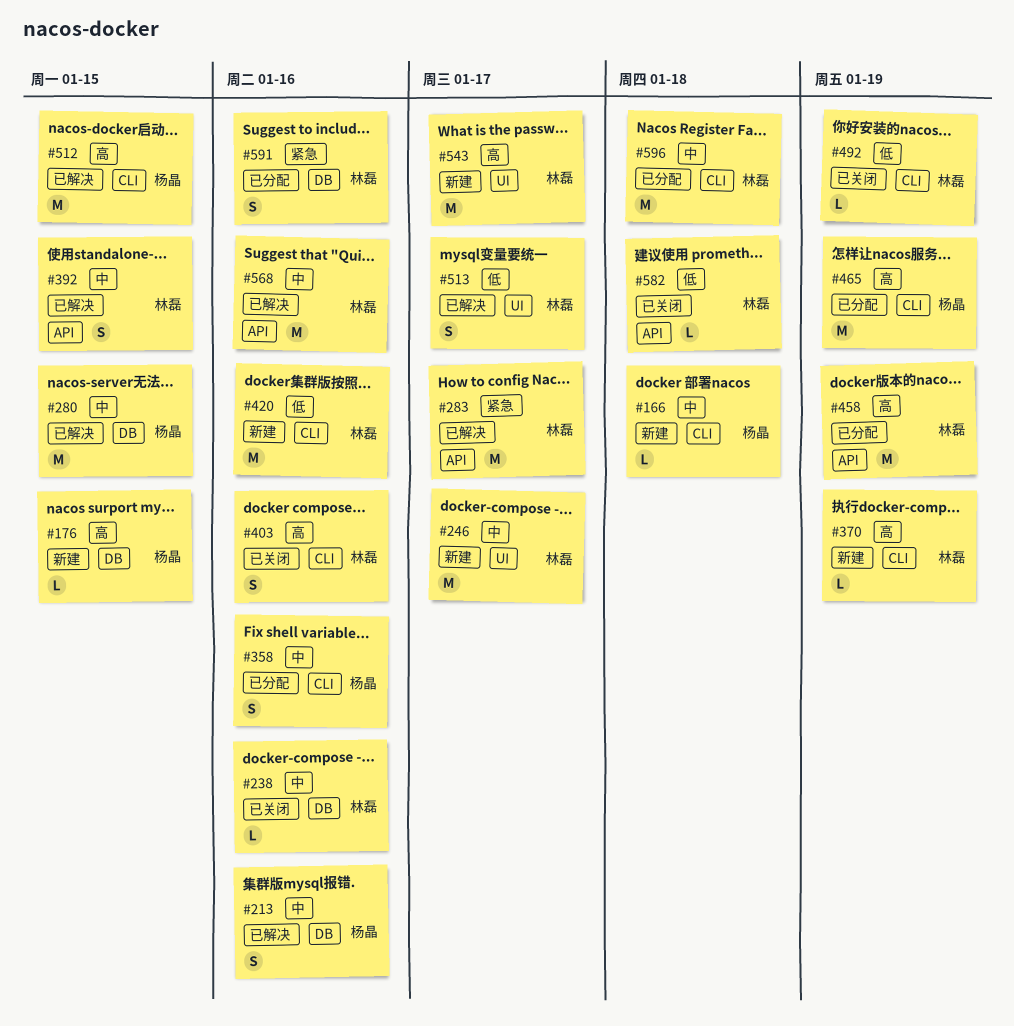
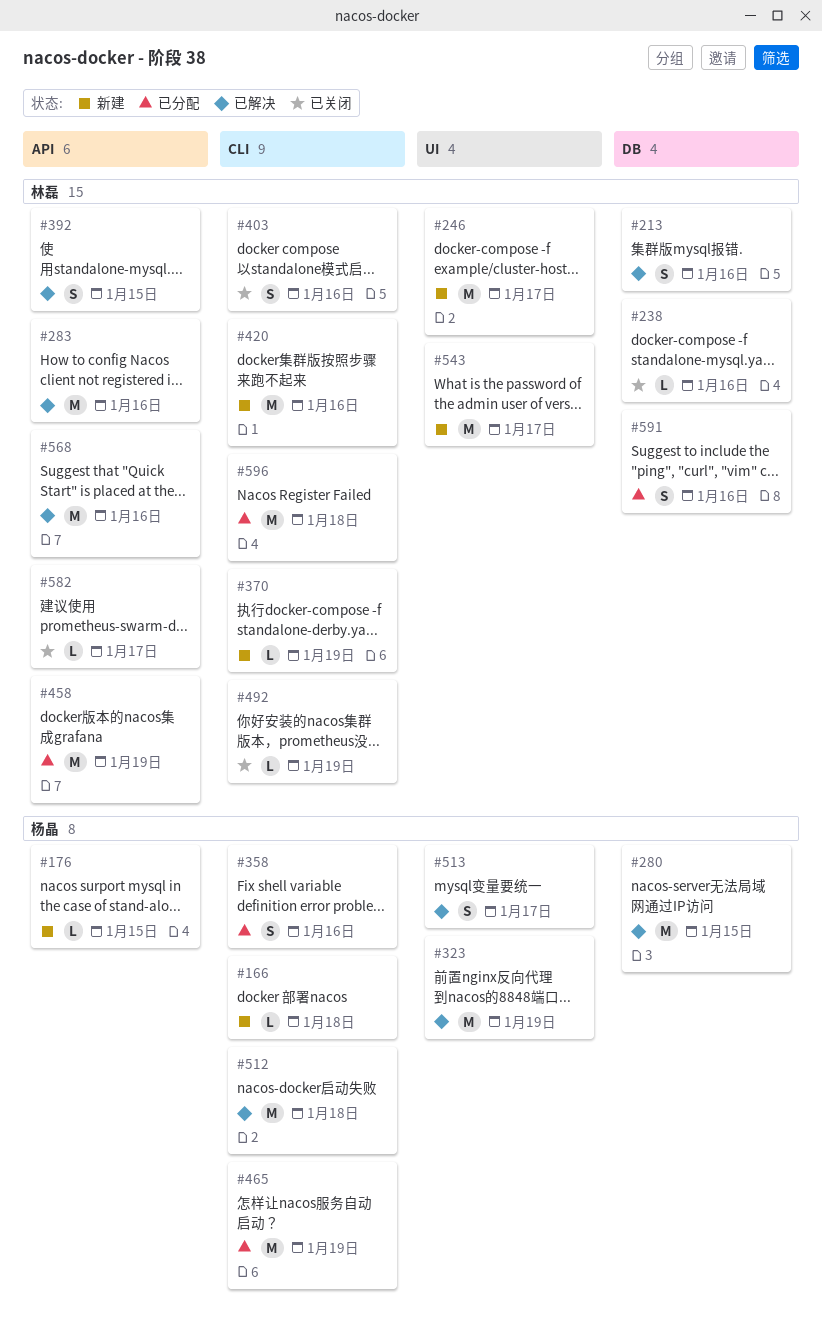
#176, label: DB -> API
#213, owner: 杨晶 -> 林磊
#283, due: Jan 17 -> Jan 16
#323: none -> present
#512, due: Jan 15 -> Jan 18
#513, owner: 林磊 -> 杨晶
#582, due: Jan 18 -> Jan 17

